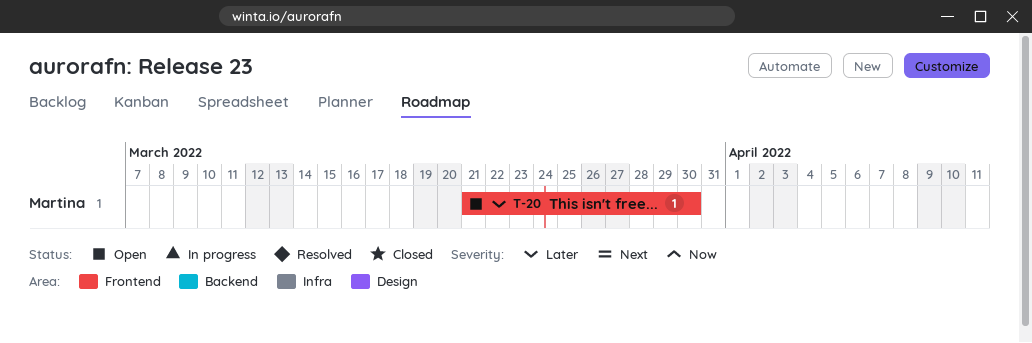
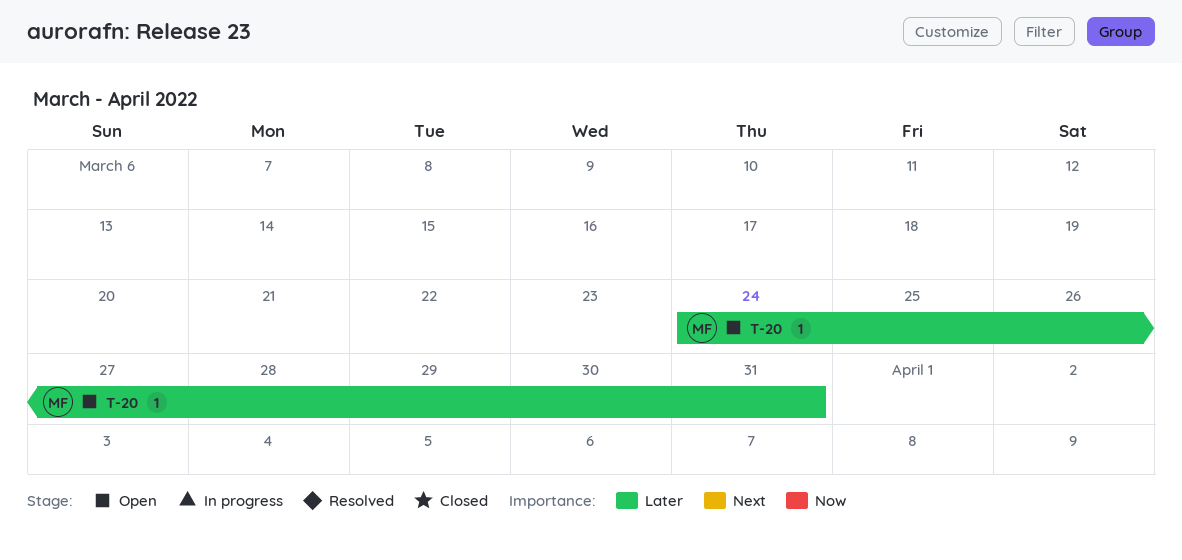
T-20, start: Mar 21 -> Mar 24
T-20, due: Mar 30 -> Mar 31

